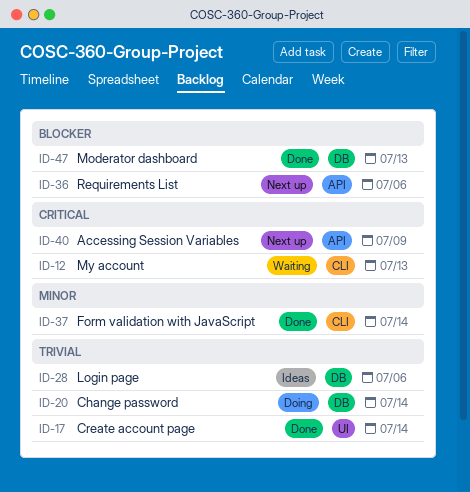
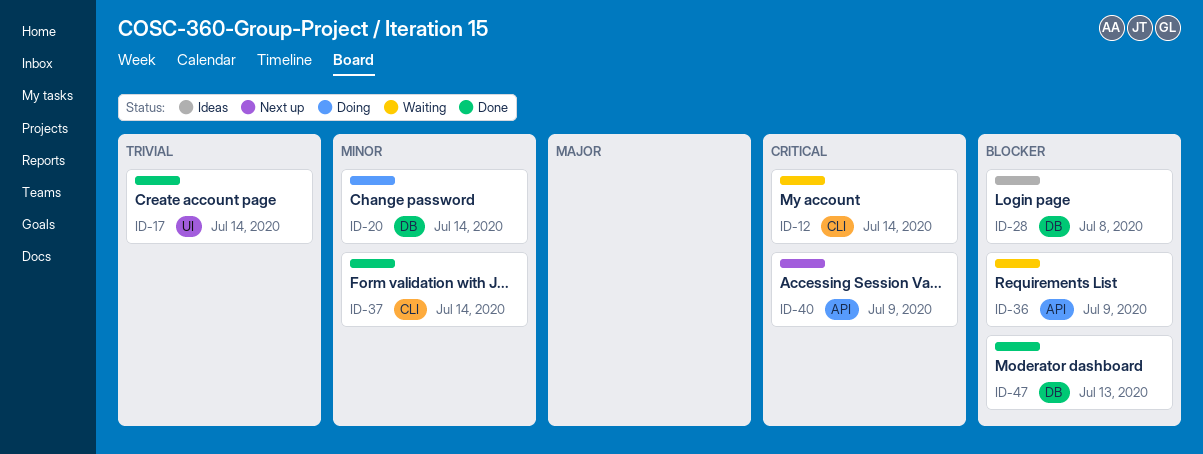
ID-12, due: Jul 13 -> Jul 14
ID-20, priority: Trivial -> Minor
ID-28, priority: Trivial -> Blocker
ID-28, due: Jul 6 -> Jul 8
ID-36, status: Next up -> Waiting
ID-36, due: Jul 6 -> Jul 9

